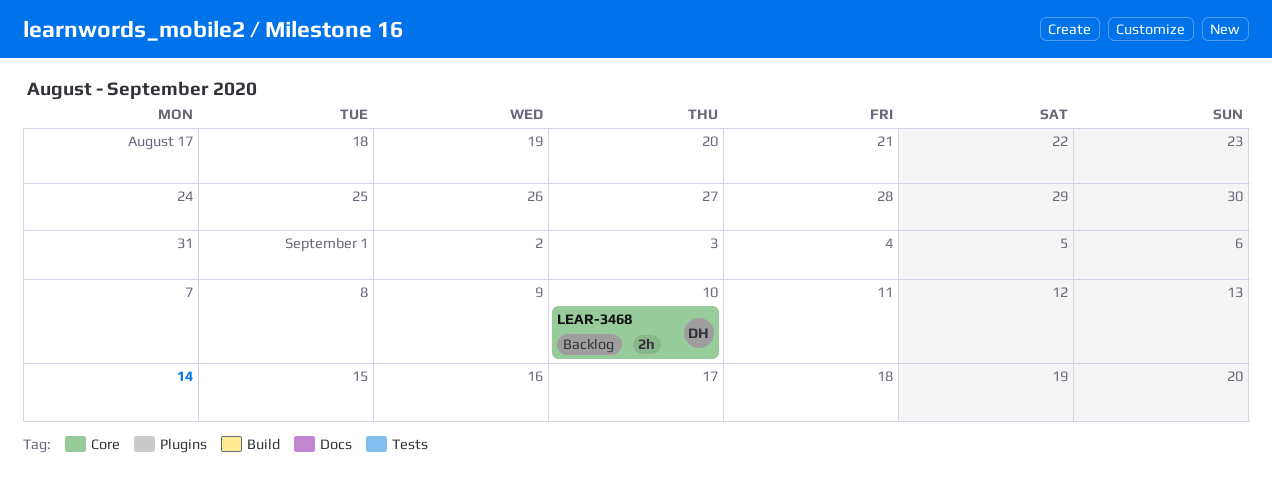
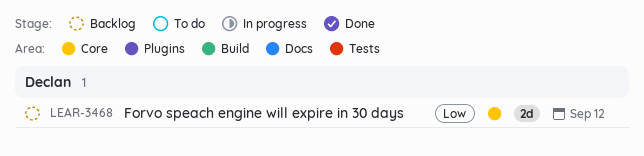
LEAR-3468, estimate: 2h -> 2d
LEAR-3468, due: Sep 10 -> Sep 12

